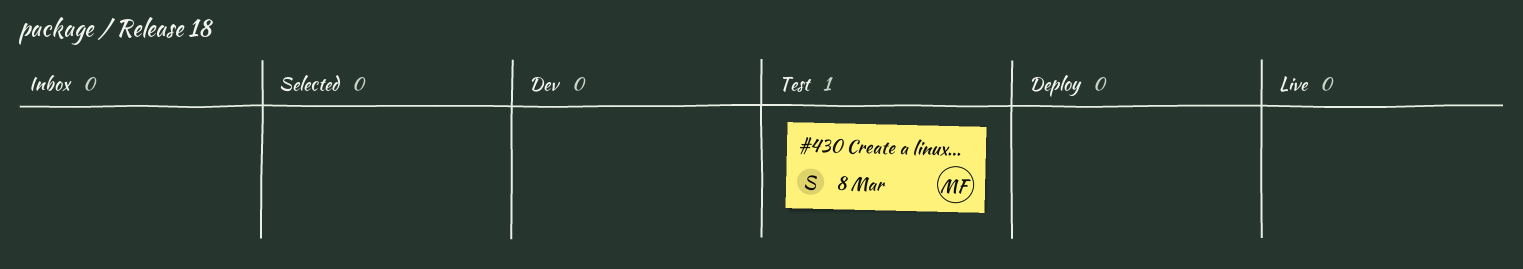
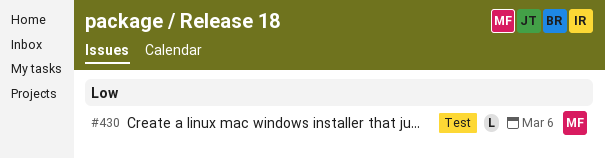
#430, estimate: S -> L
#430, due: Mar 8 -> Mar 6

